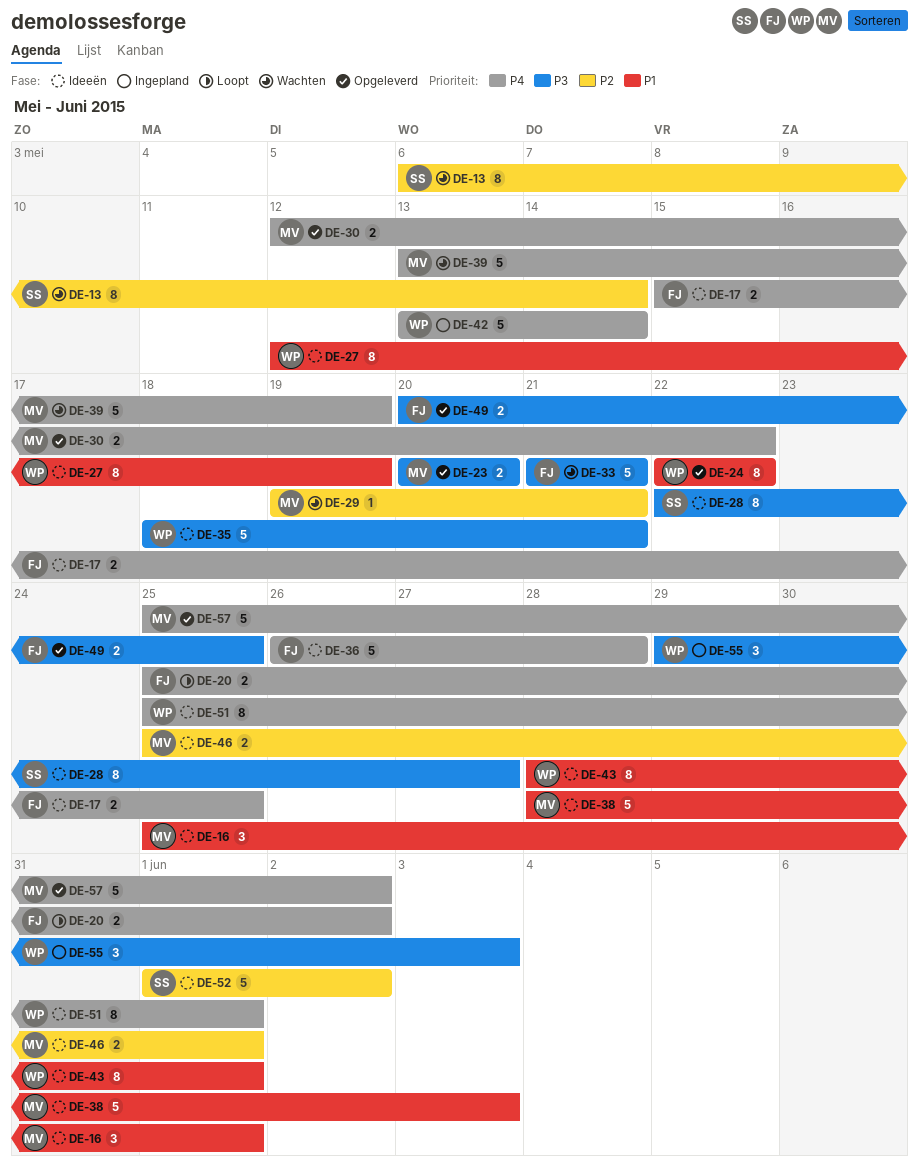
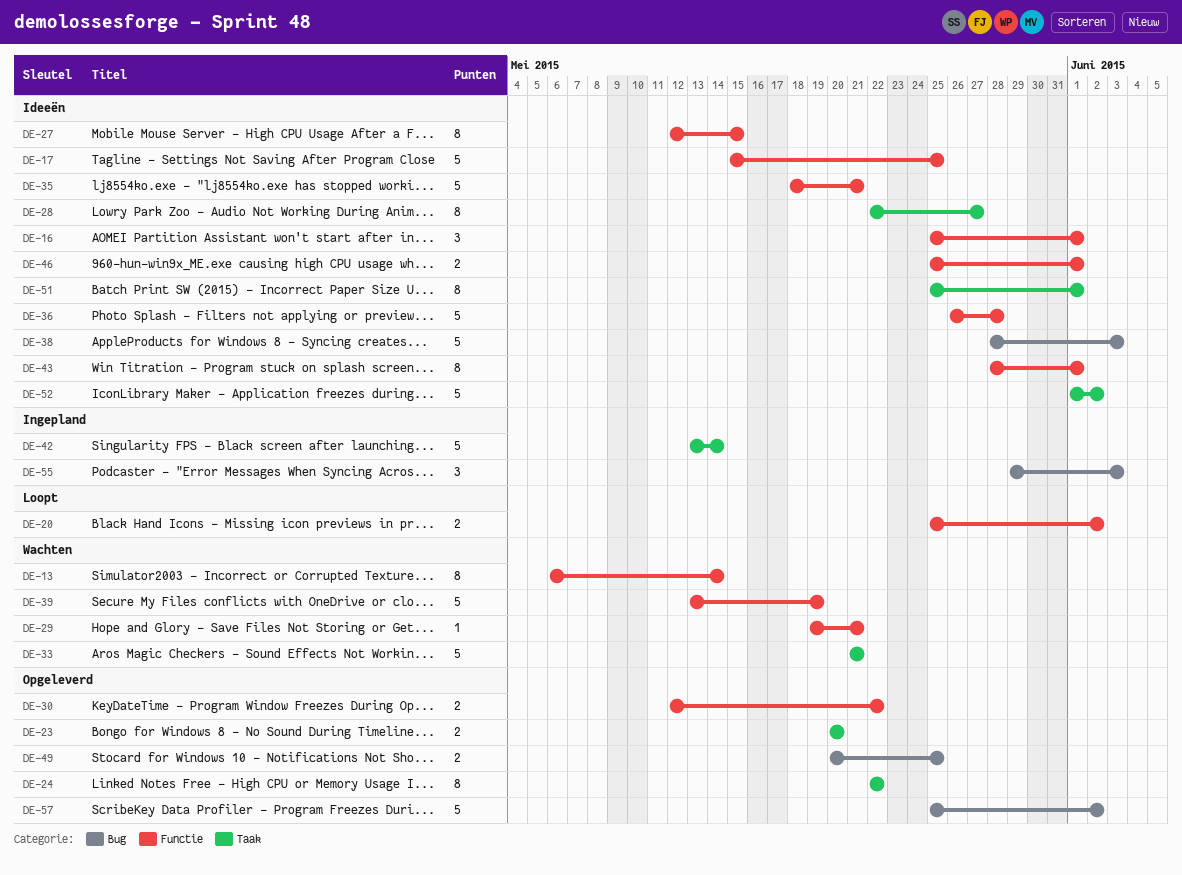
DE-17, estimate: 2 -> 5
DE-27, due: May 19 -> May 15

